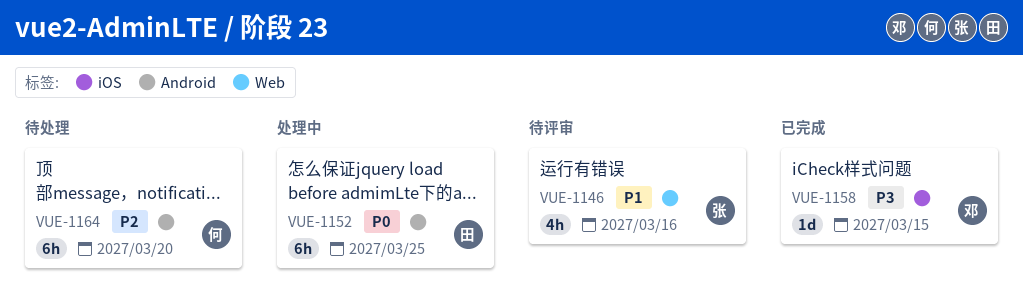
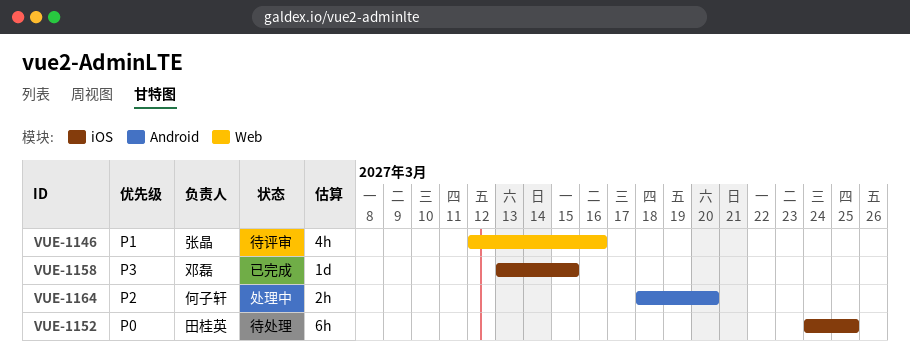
VUE-1152, status: 处理中 -> 待处理
VUE-1152, label: Android -> iOS
VUE-1164, status: 待处理 -> 处理中
VUE-1164, estimate: 6h -> 2h

